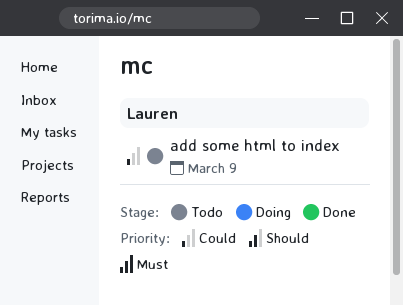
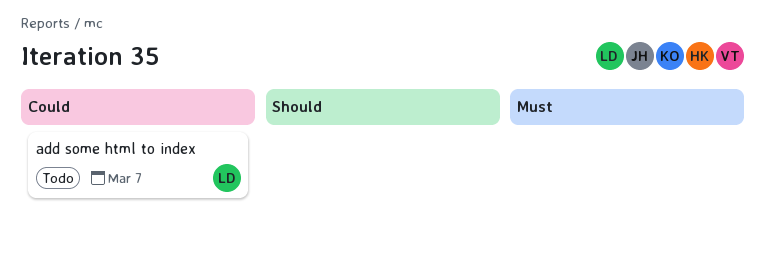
add some html to index, due: Mar 9 -> Mar 7

